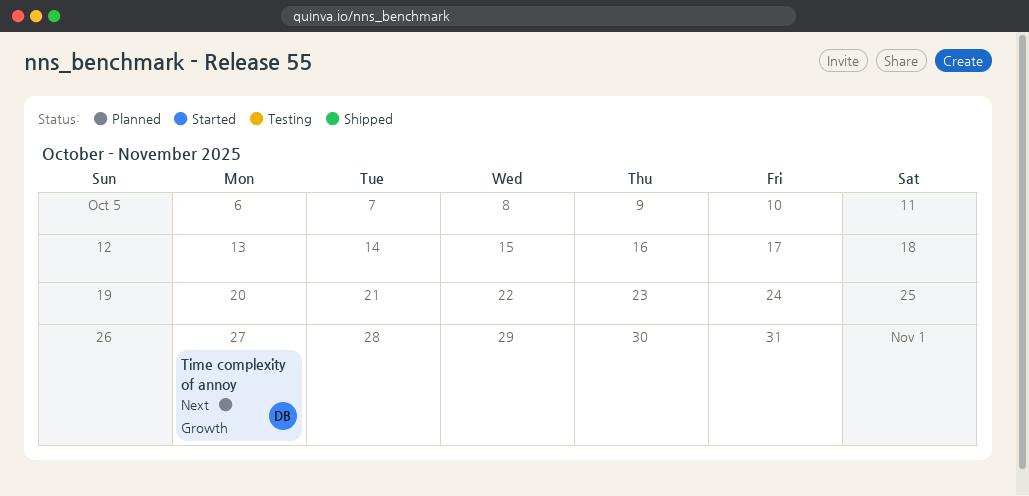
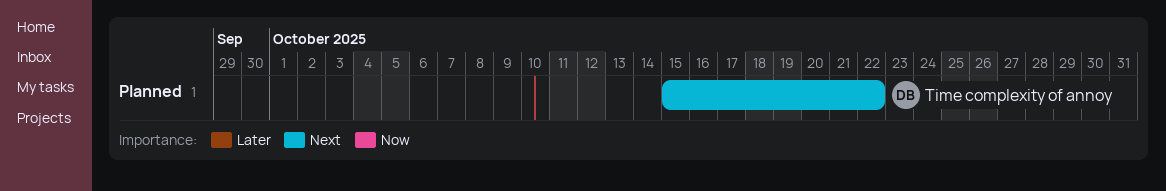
Time complexity of annoy, due: Oct 27 -> Oct 22

